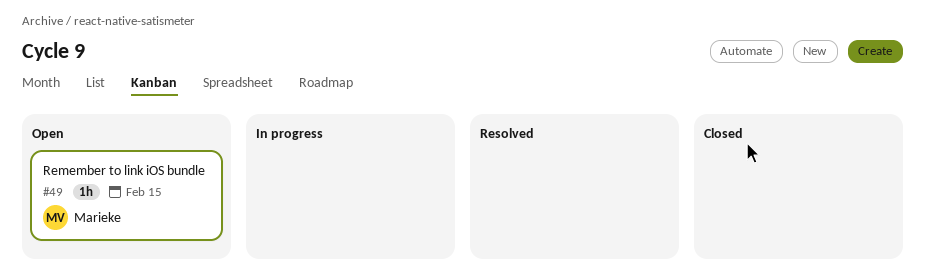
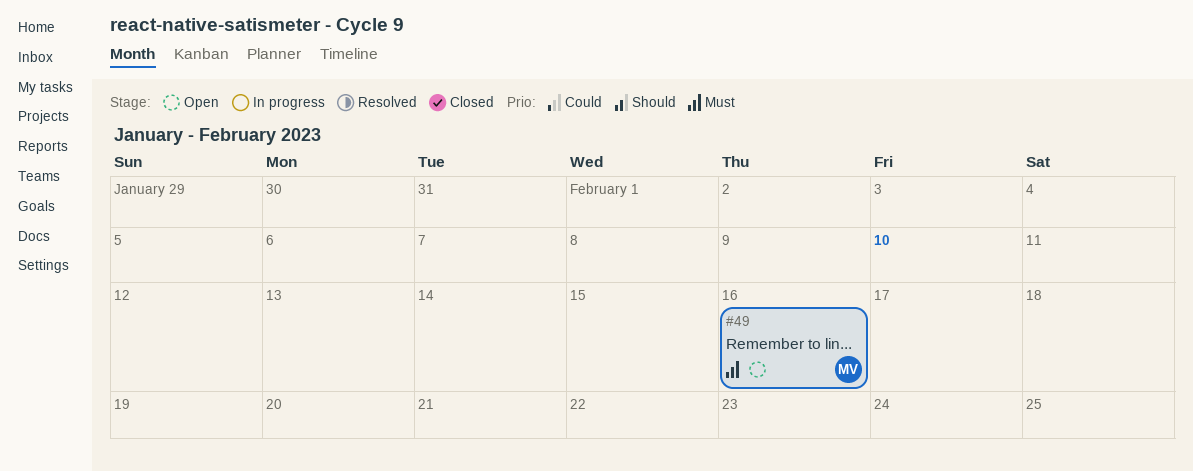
#49, due: Feb 15 -> Feb 16

